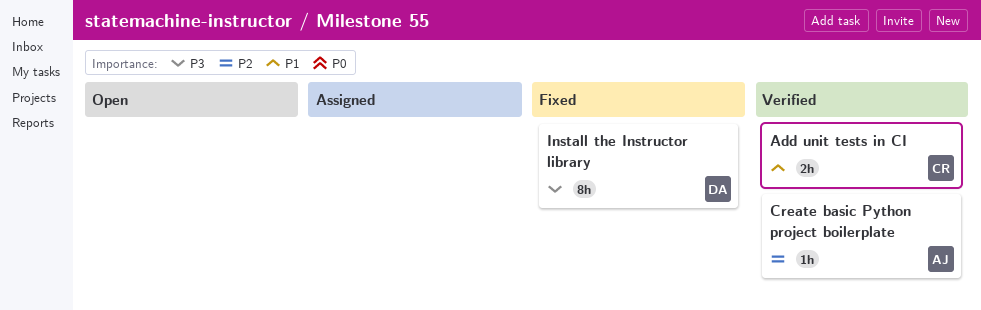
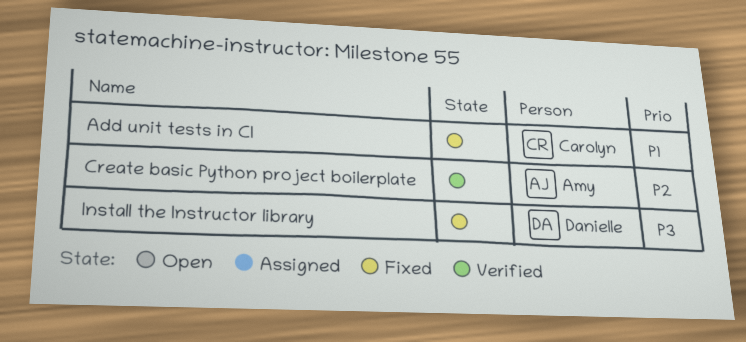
Add unit tests in CI, status: Verified -> Fixed

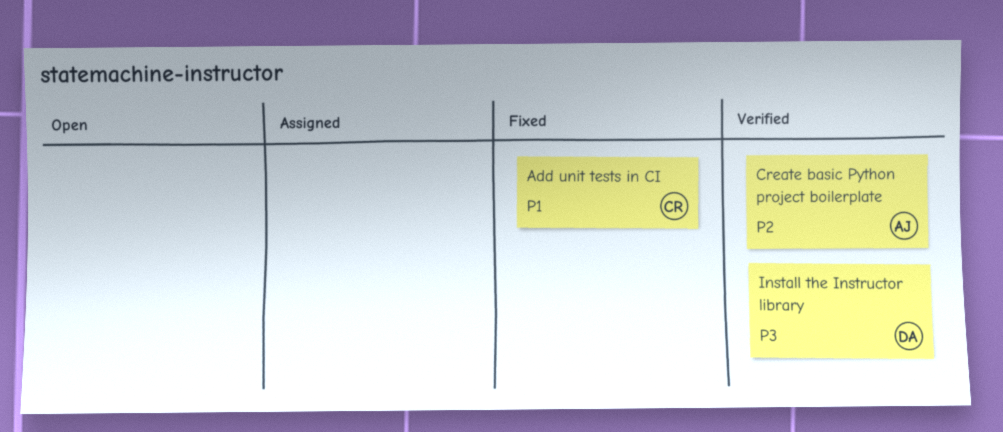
Install the Instructor library, status: Fixed -> Verified

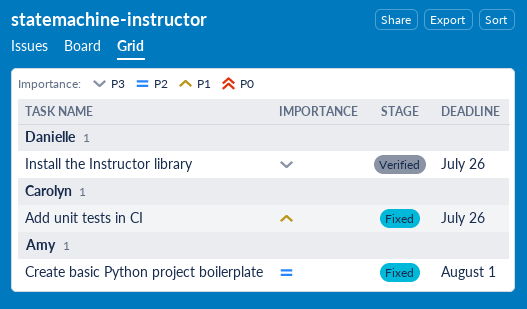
Create basic Python project boilerplate, status: Verified -> Fixed

